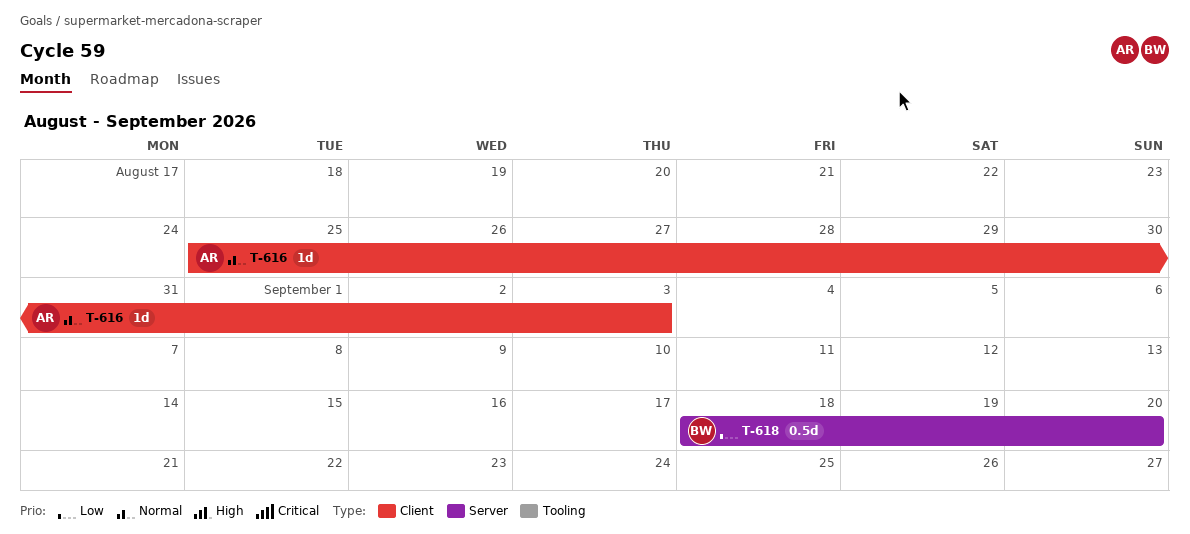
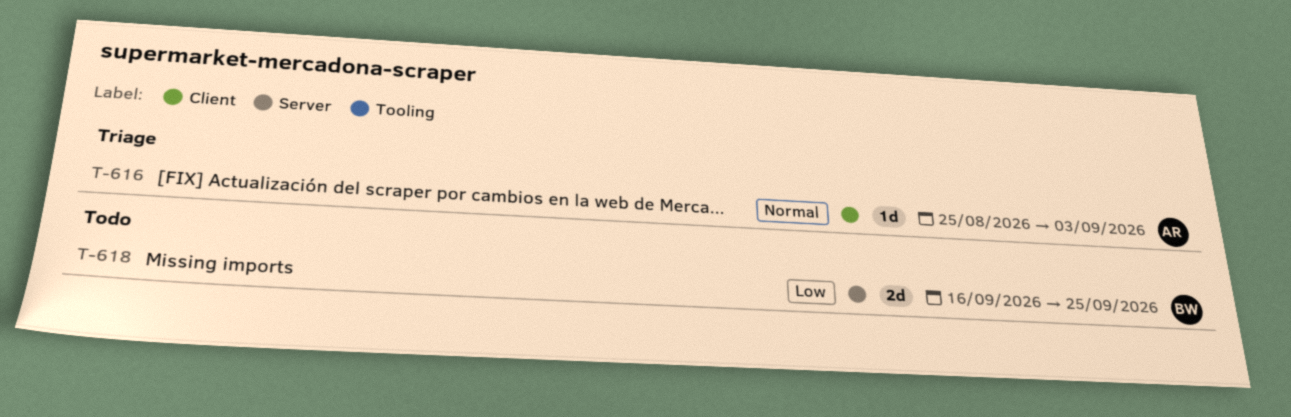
T-618, estimate: 0.5d -> 2d
T-618, start: Sep 18 -> Sep 16
T-618, due: Sep 20 -> Sep 25

